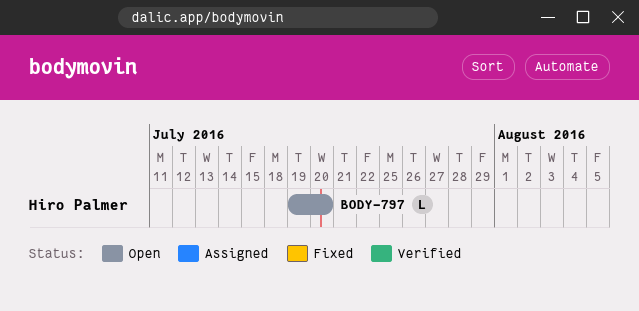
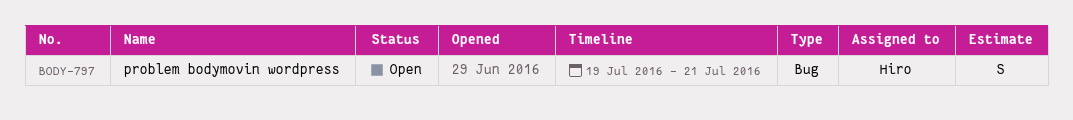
BODY-797, estimate: L -> S
BODY-797, due: Jul 20 -> Jul 21

